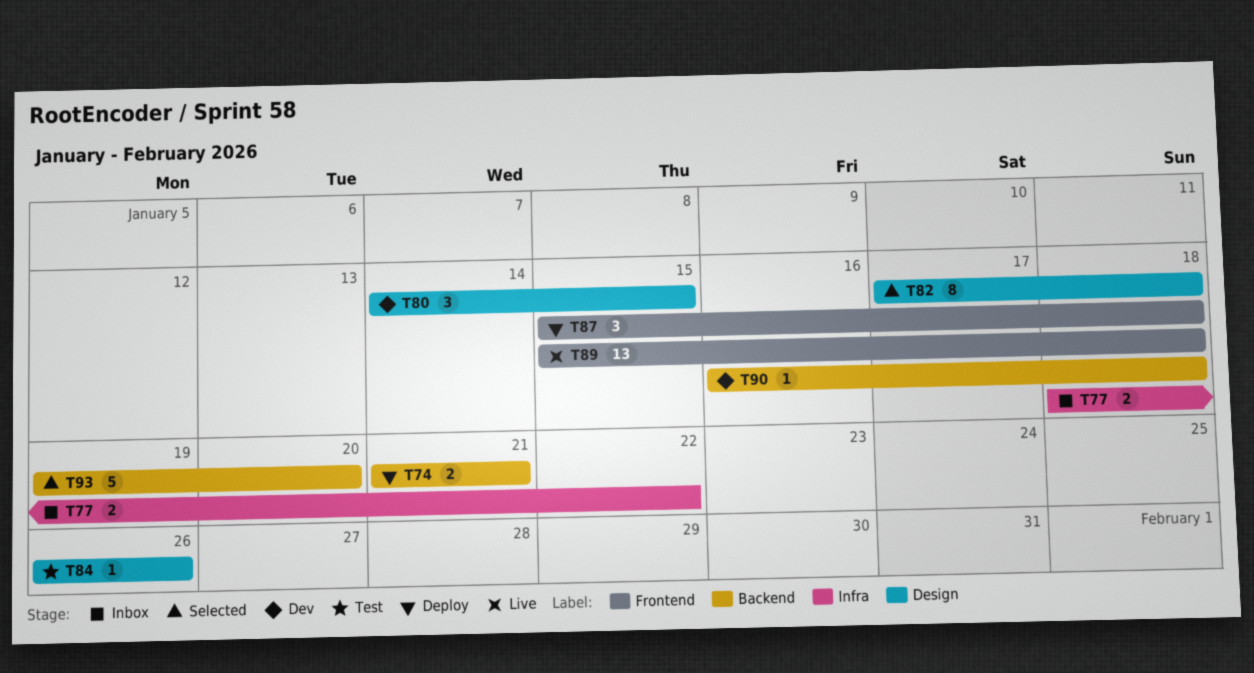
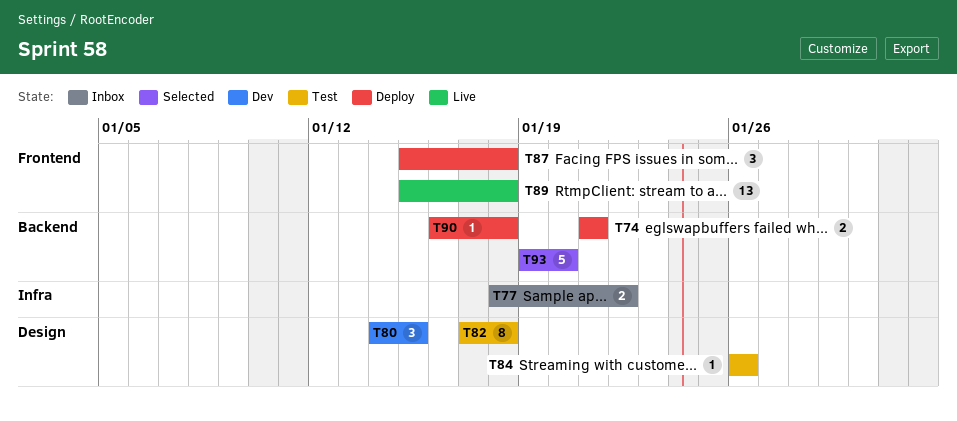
T82, status: Selected -> Test
T90, status: Dev -> Deploy

